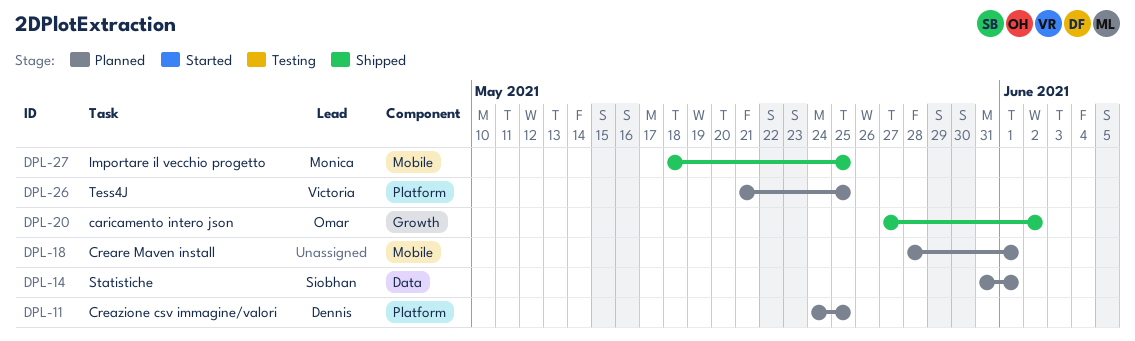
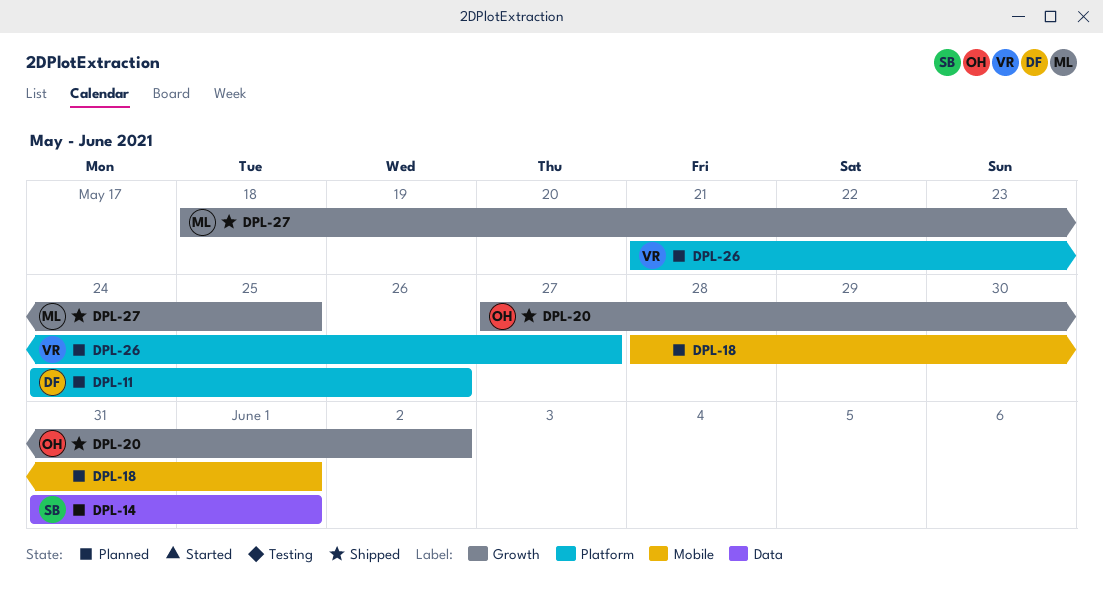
DPL-11, due: May 25 -> May 26
DPL-26, due: May 25 -> May 27
DPL-27, label: Mobile -> Growth

